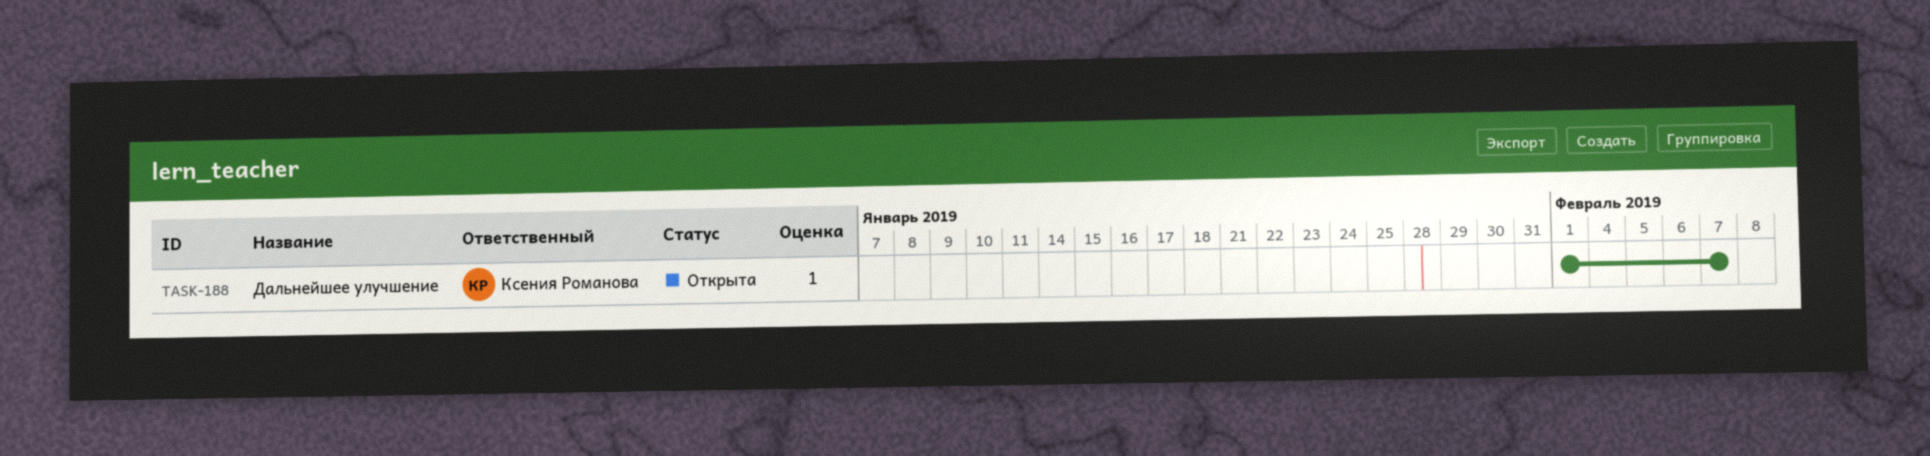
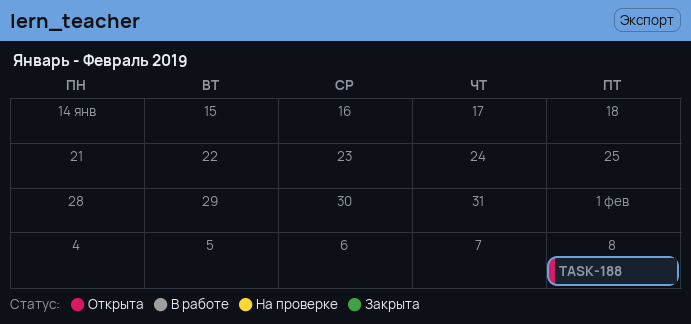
TASK-188, due: Feb 7 -> Feb 8

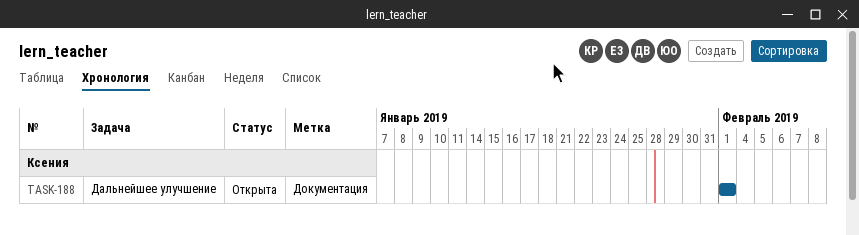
TASK-188, due: Feb 8 -> Feb 1

